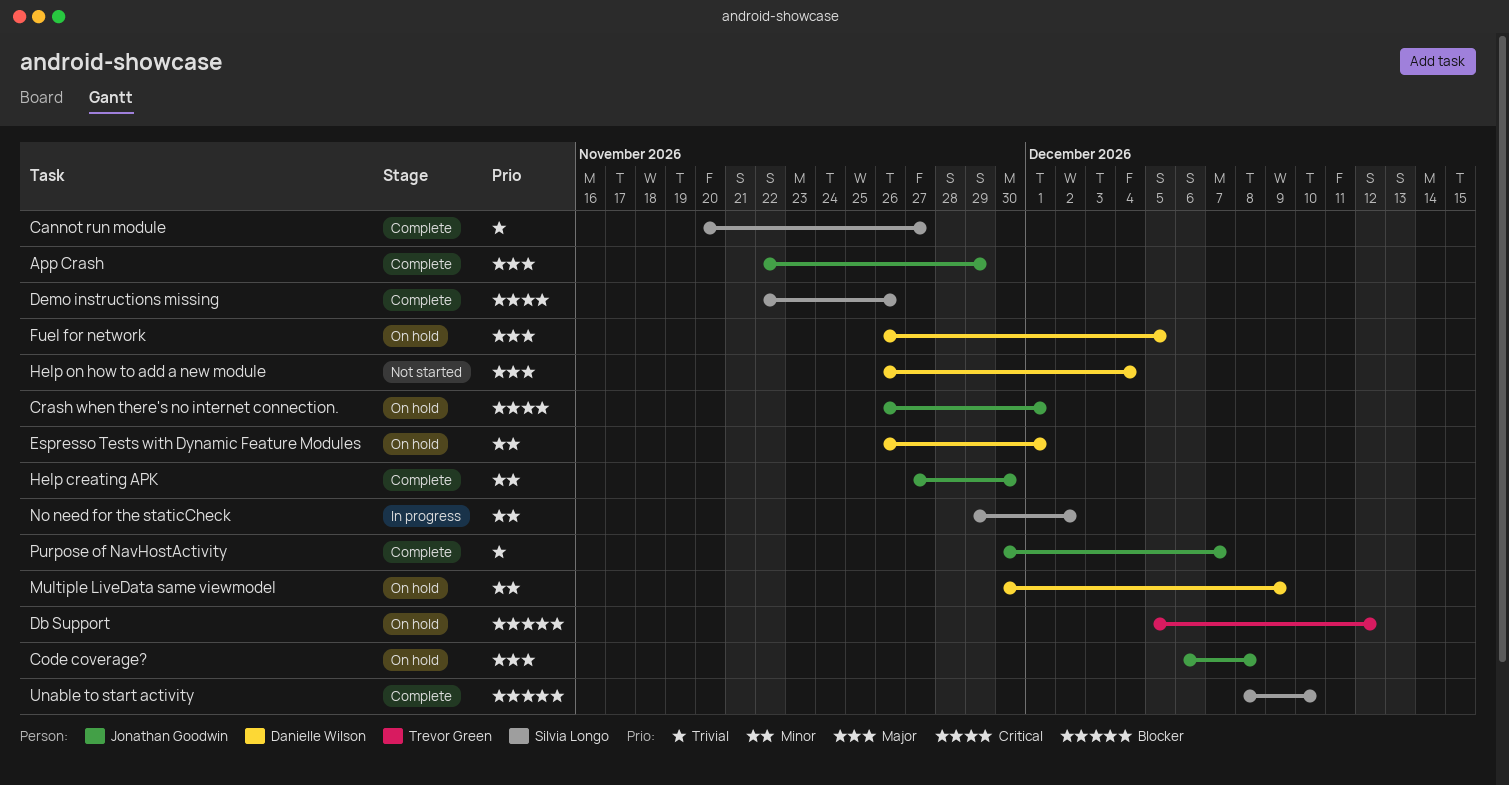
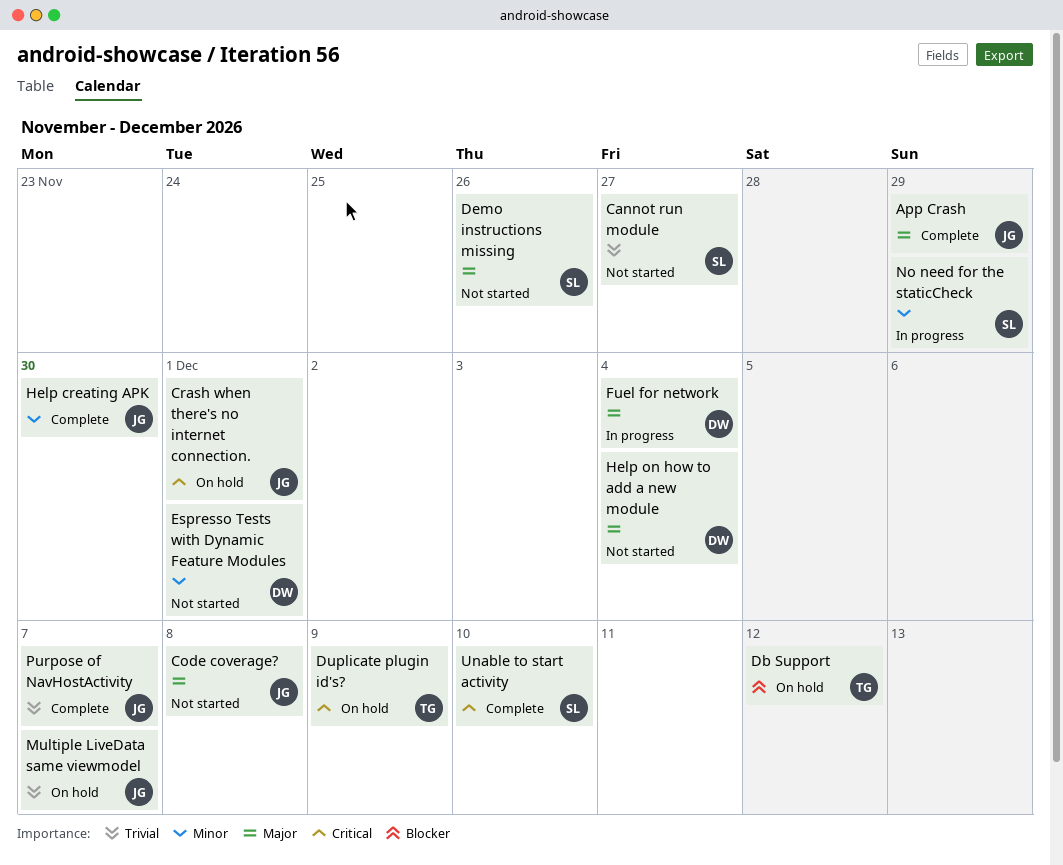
Cannot run module, status: Complete -> Not started
Code coverage?, status: On hold -> Not started
Demo instructions missing, status: Complete -> Not started
Demo instructions missing, priority: Critical -> Major
Duplicate plugin id's?: none -> present
Espresso Tests with Dynamic Feature Modules, status: On hold -> Not started
Fuel for network, status: On hold -> In progress
Fuel for network, due: Dec 5 -> Dec 4
Multiple LiveData same viewmodel, owner: Danielle Wilson -> Jonathan Goodwin
Multiple LiveData same viewmodel, priority: Minor -> Trivial
Multiple LiveData same viewmodel, due: Dec 9 -> Dec 7
No need for the staticCheck, due: Dec 2 -> Nov 29
Unable to start activity, priority: Blocker -> Critical

